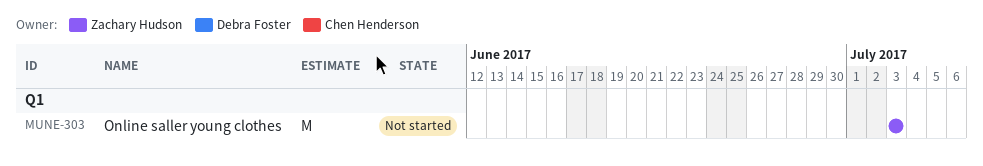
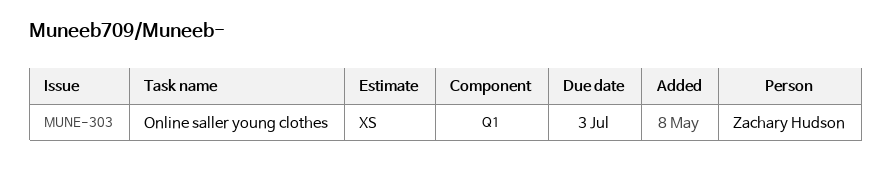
MUNE-303, estimate: M -> XS

